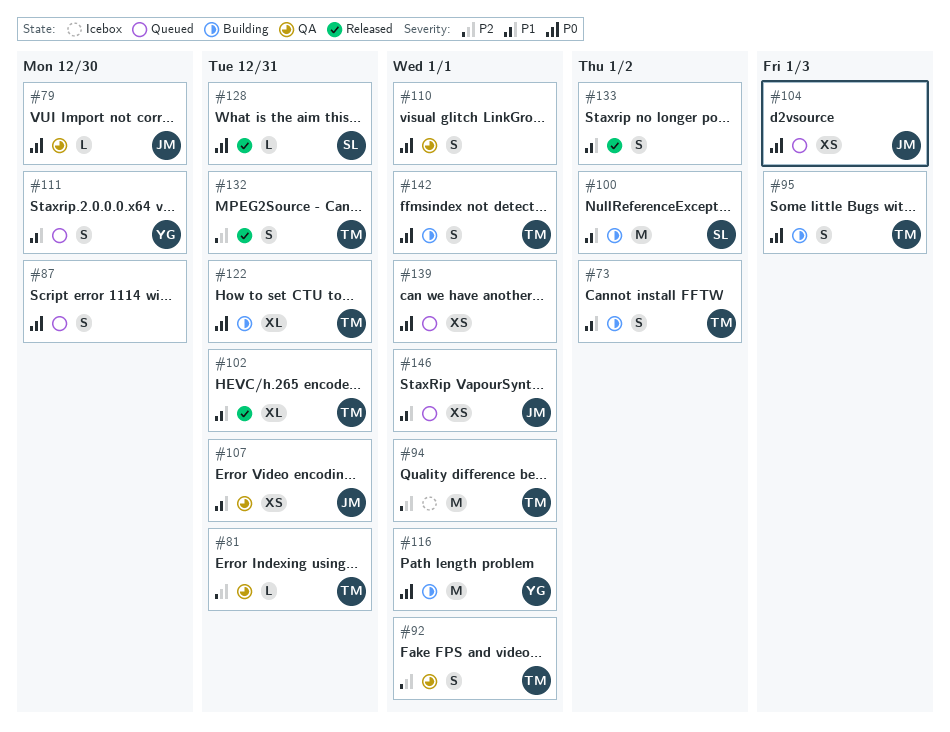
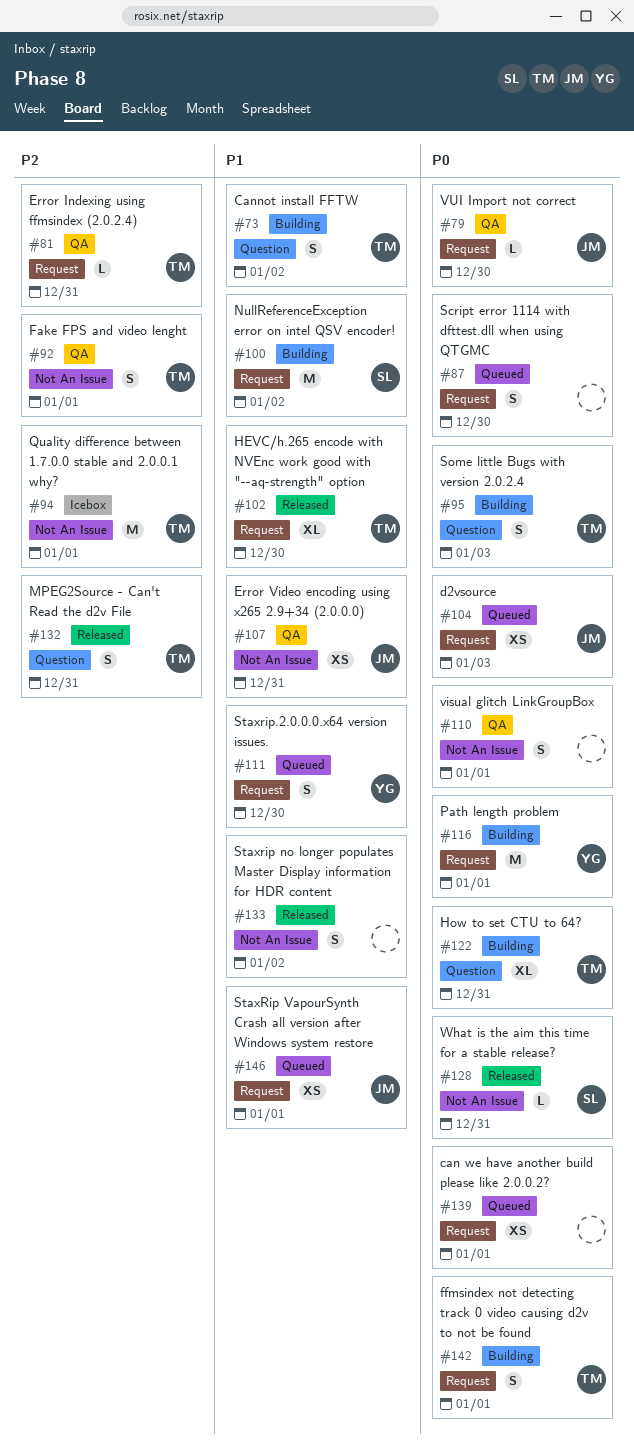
#102, due: Dec 31 -> Dec 30

